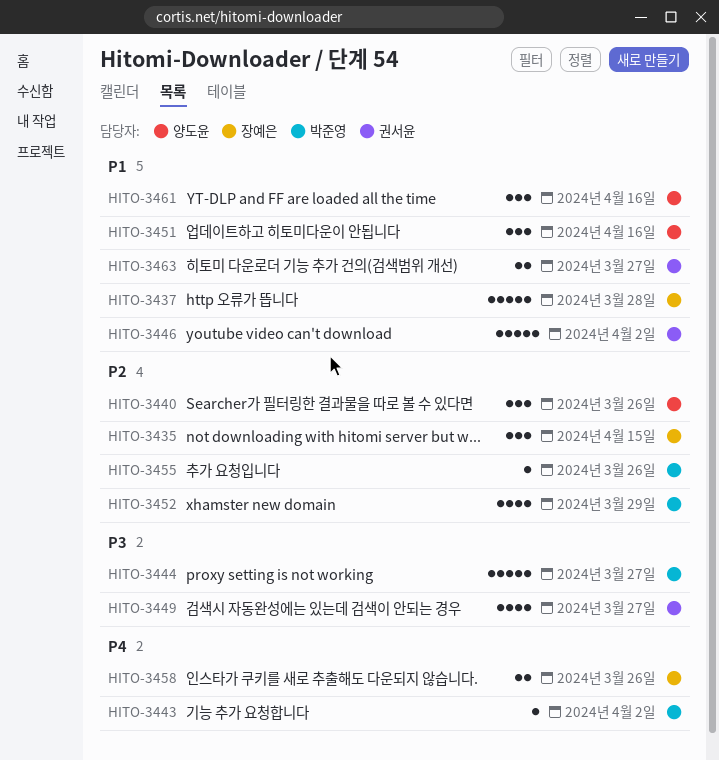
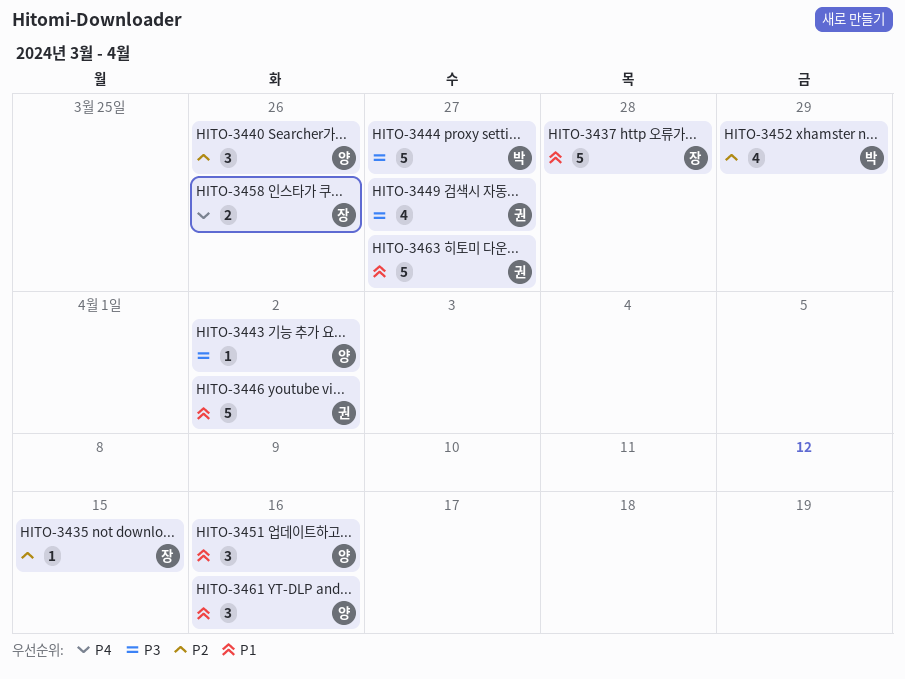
HITO-3435, estimate: 3 -> 1
HITO-3443, owner: 박준영 -> 양도윤
HITO-3443, priority: P4 -> P3
HITO-3455: present -> none
HITO-3463, estimate: 2 -> 5

